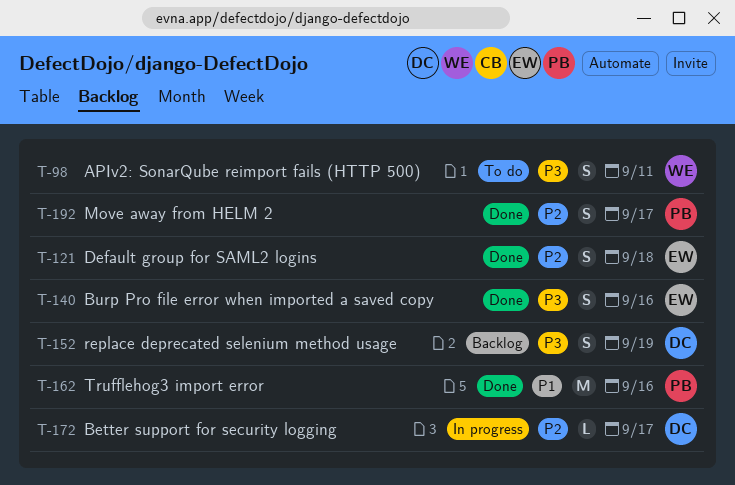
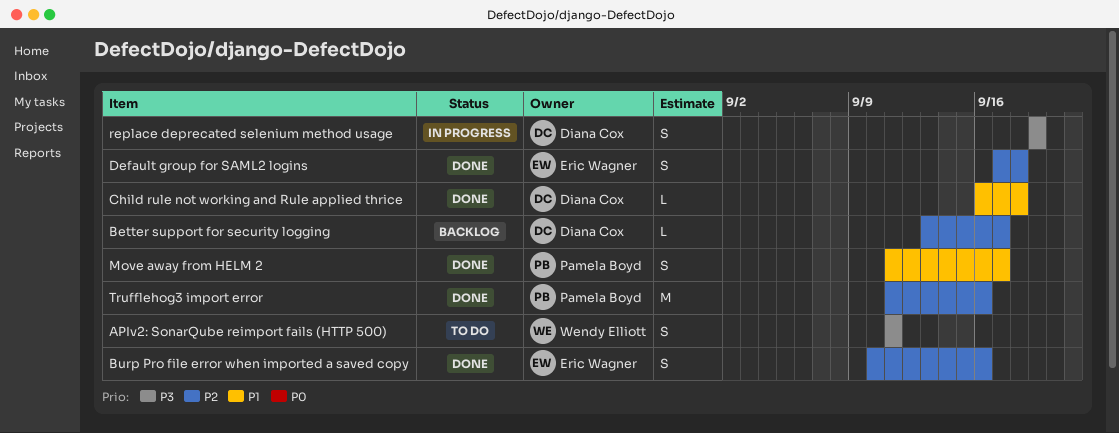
Better support for security logging, status: In progress -> Backlog
Burp Pro file error when imported a saved copy, priority: P3 -> P2
Child rule not working and Rule applied thrice: none -> present
Move away from HELM 2, priority: P2 -> P1
replace deprecated selenium method usage, status: Backlog -> In progress
Trufflehog3 import error, priority: P1 -> P2

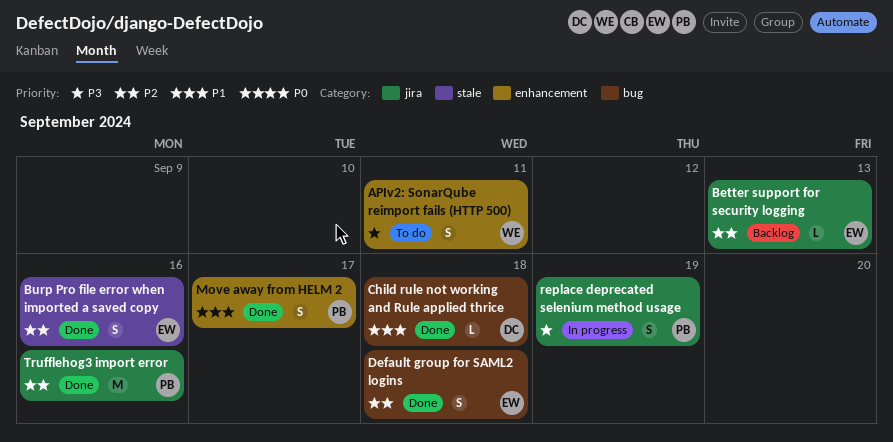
Better support for security logging, owner: Diana Cox -> Eric Wagner
Better support for security logging, due: Sep 17 -> Sep 13
replace deprecated selenium method usage, owner: Diana Cox -> Pamela Boyd

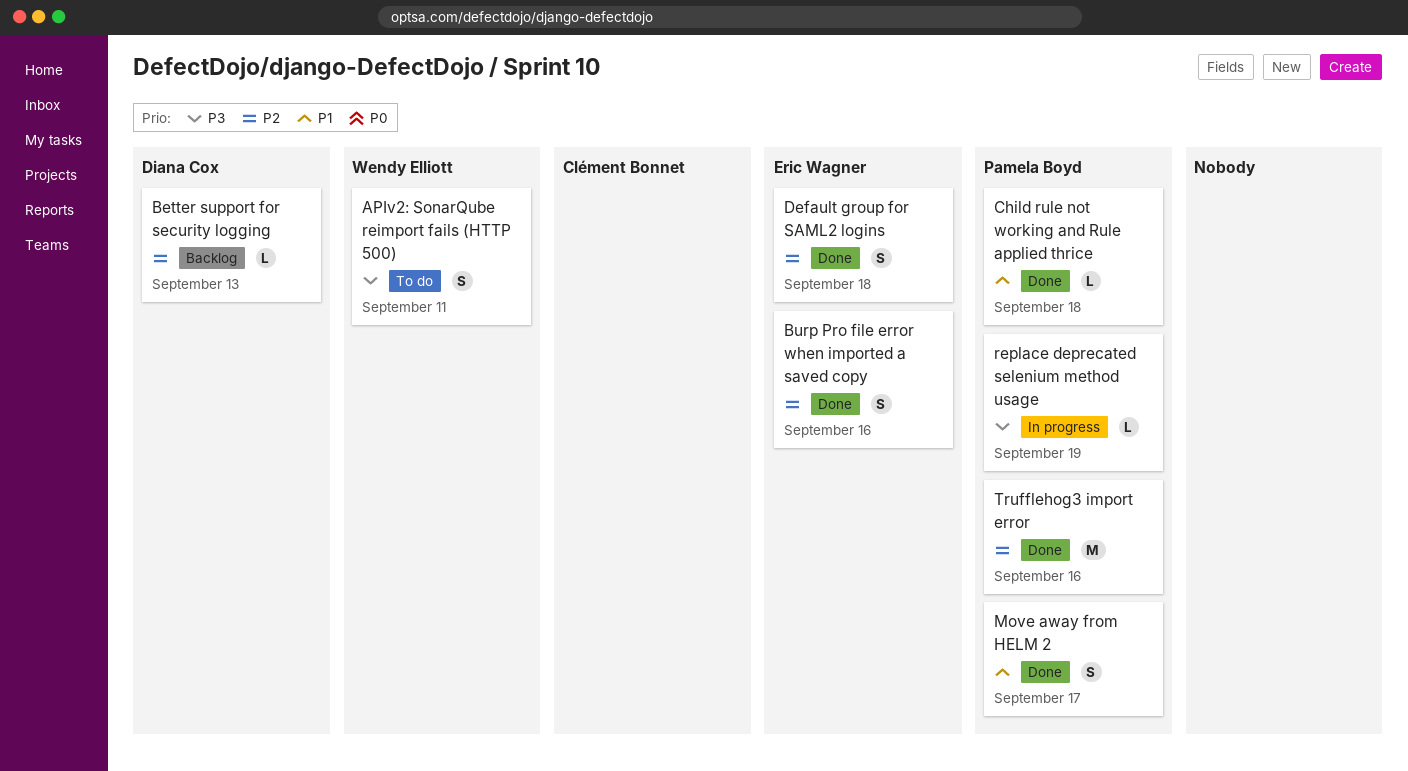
Better support for security logging, owner: Eric Wagner -> Diana Cox
Child rule not working and Rule applied thrice, owner: Diana Cox -> Pamela Boyd
replace deprecated selenium method usage, estimate: S -> L

